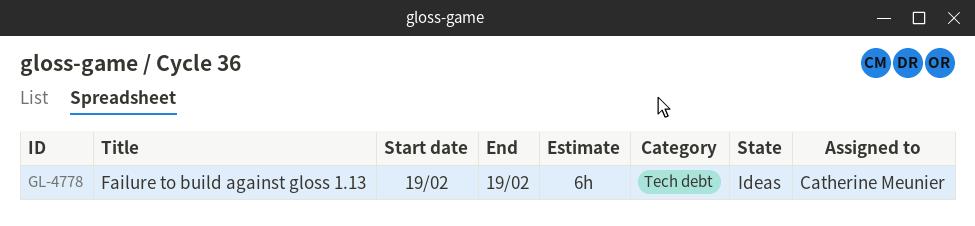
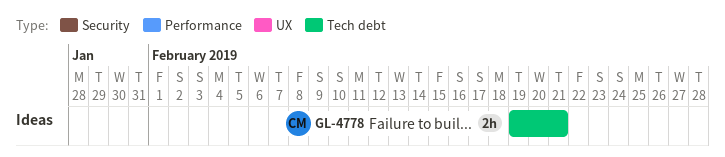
GL-4778, estimate: 6h -> 2h
GL-4778, due: Feb 19 -> Feb 21

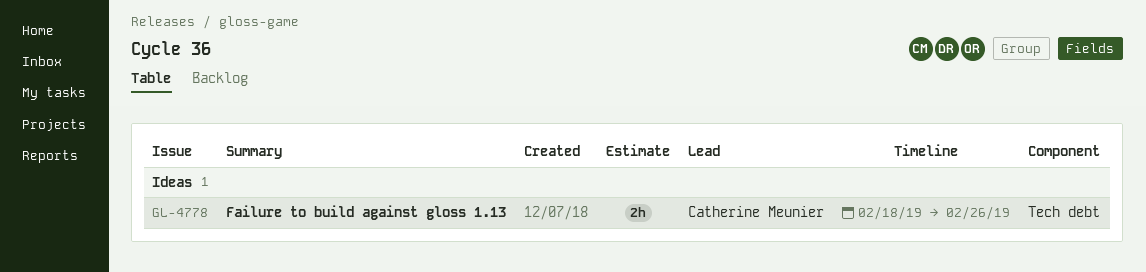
GL-4778, start: Feb 19 -> Feb 18
GL-4778, due: Feb 21 -> Feb 26

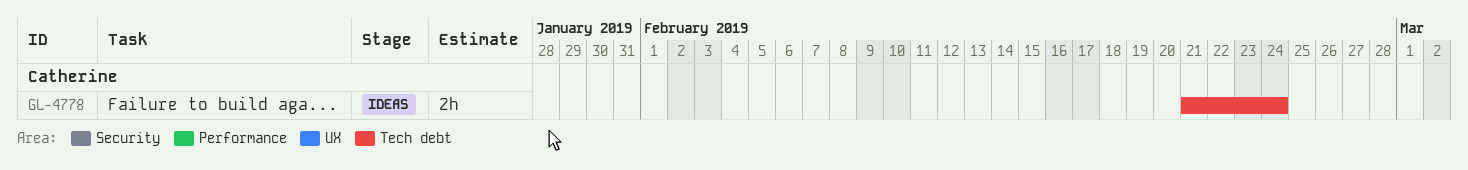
GL-4778, start: Feb 18 -> Feb 21
GL-4778, due: Feb 26 -> Feb 24

